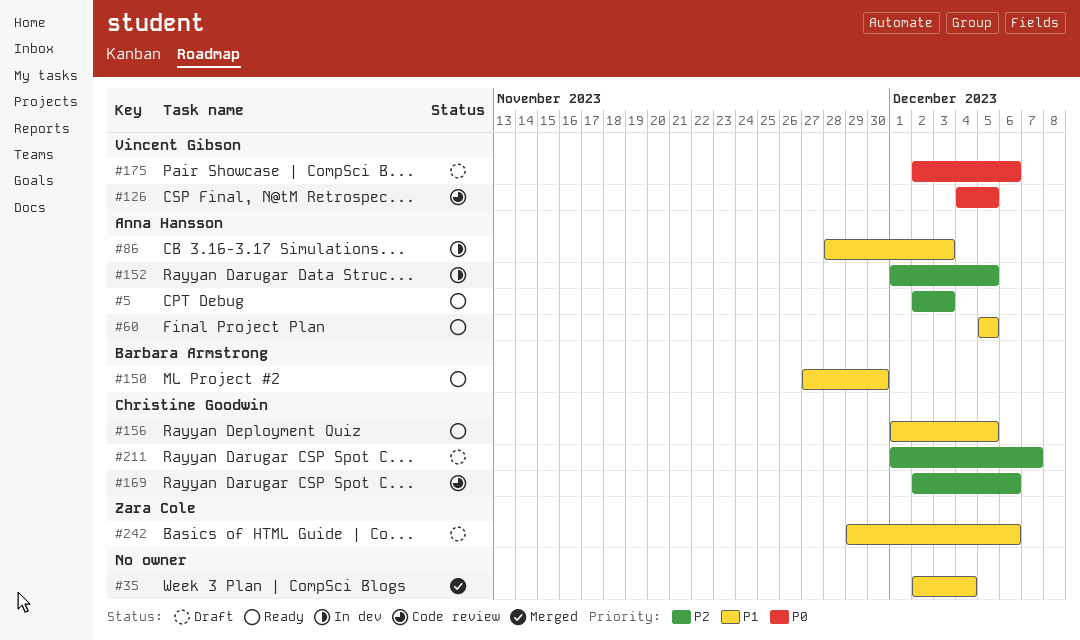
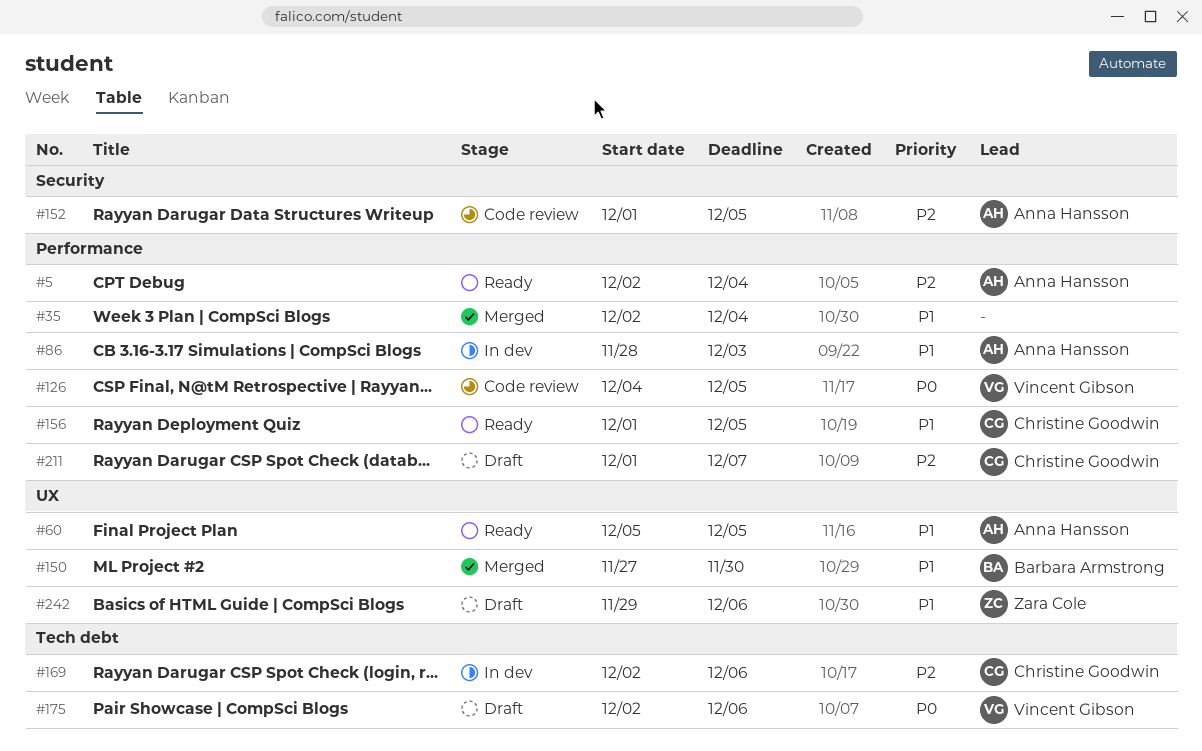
#5, due: Dec 3 -> Dec 4
#150, status: Ready -> Merged
#152, status: In dev -> Code review
#169, status: Code review -> In dev

